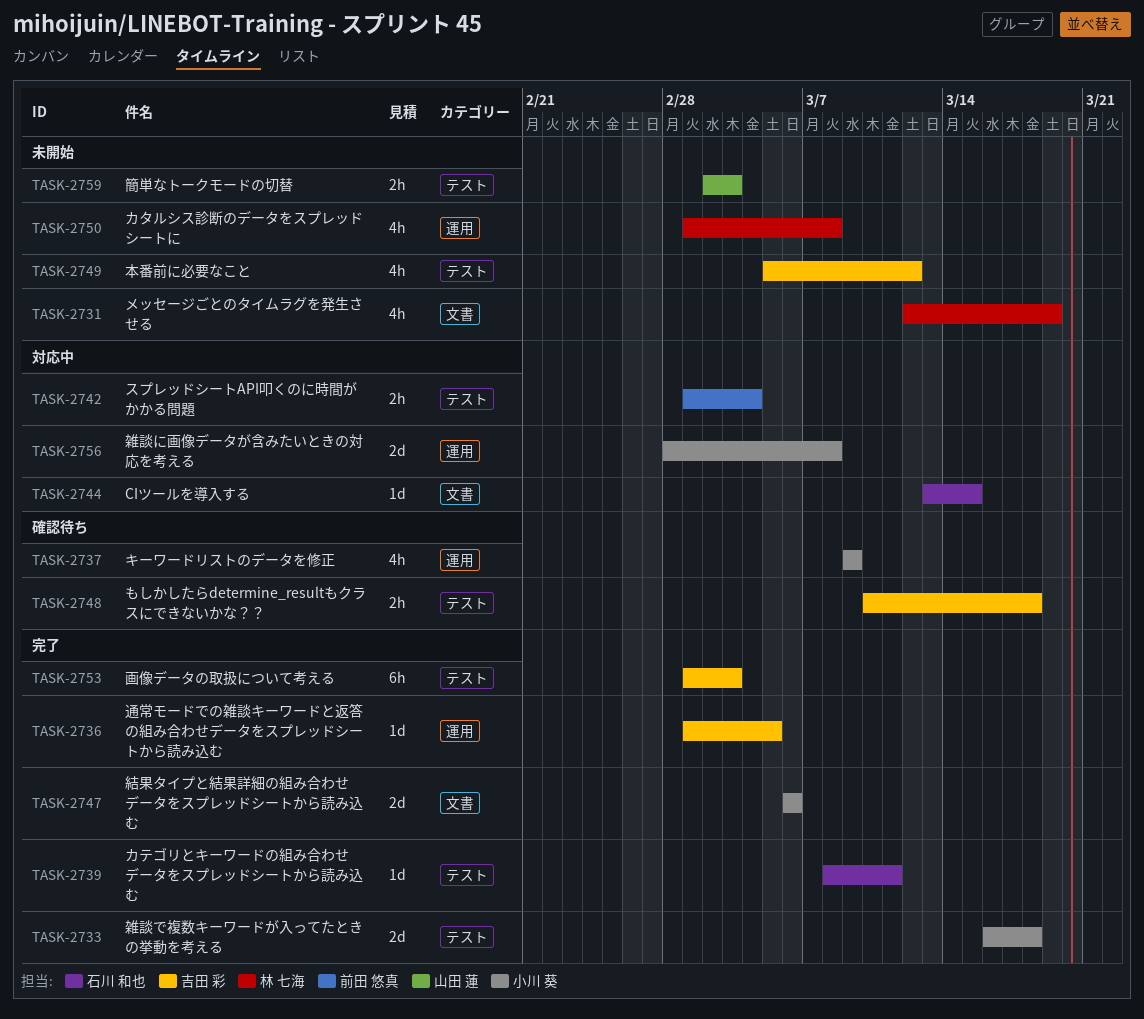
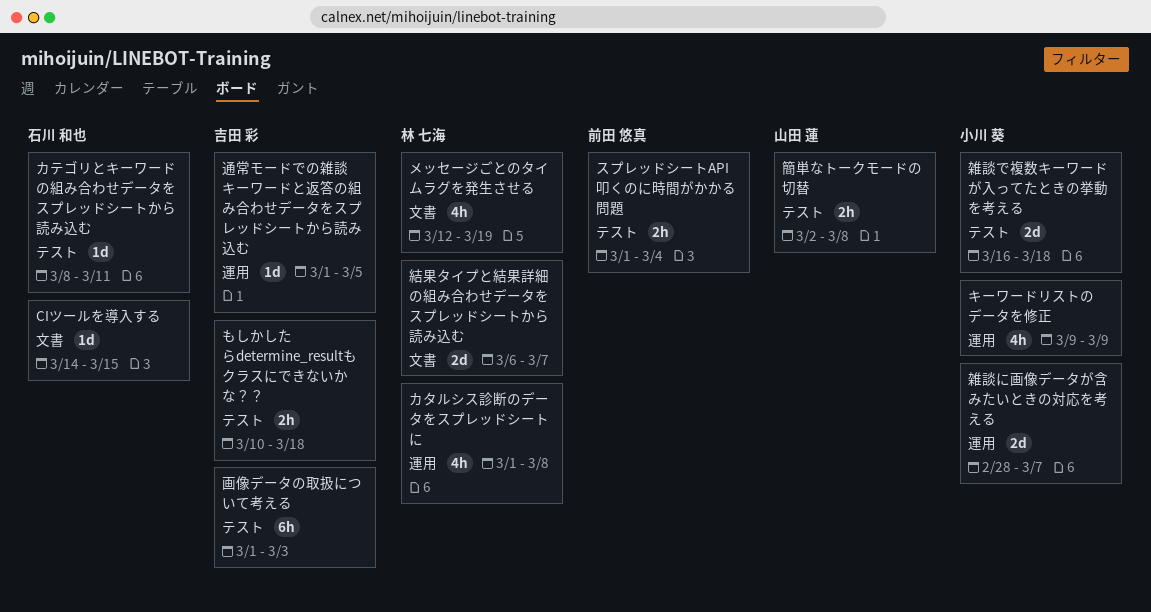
CIツールを導入する, start: Mar 13 -> Mar 14
本番前に必要なこと: present -> none
簡単なトークモードの切替, due: Mar 3 -> Mar 8
結果タイプと結果詳細の組み合わせデータをスプレッドシートから読み込む, owner: 小川 葵 -> 林 七海
結果タイプと結果詳細の組み合わせデータをスプレッドシートから読み込む, due: Mar 6 -> Mar 7
雑談に画像データが含みたいときの対応を考える, due: Mar 8 -> Mar 7

